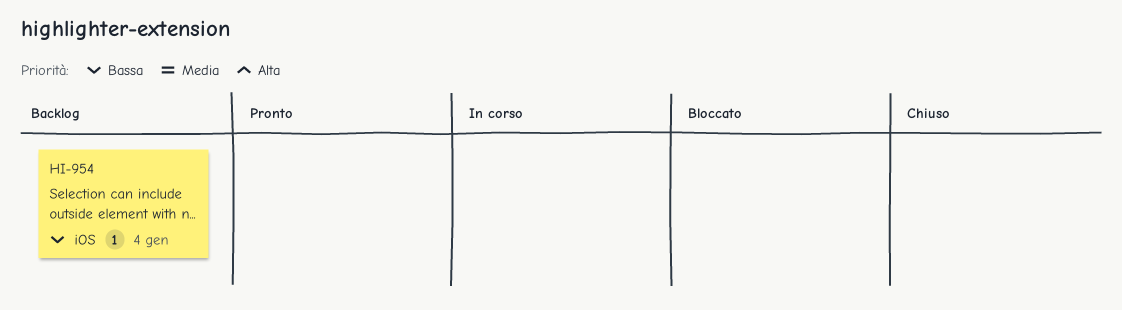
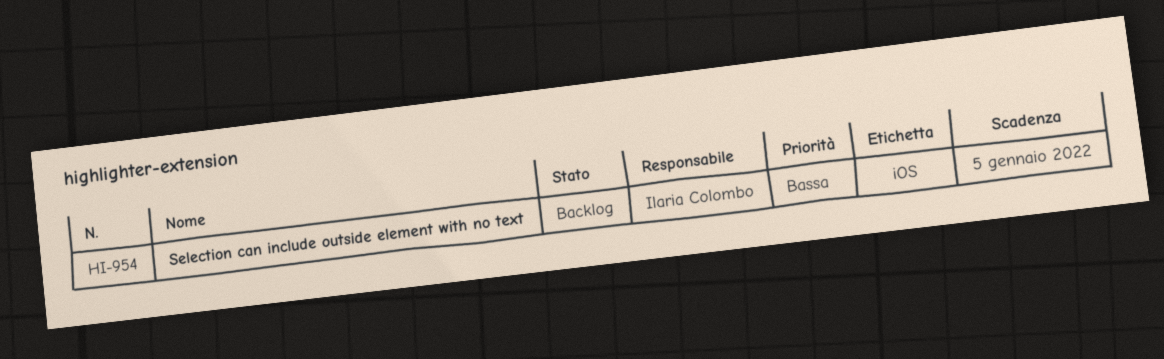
HI-954, due: Jan 4 -> Jan 5

